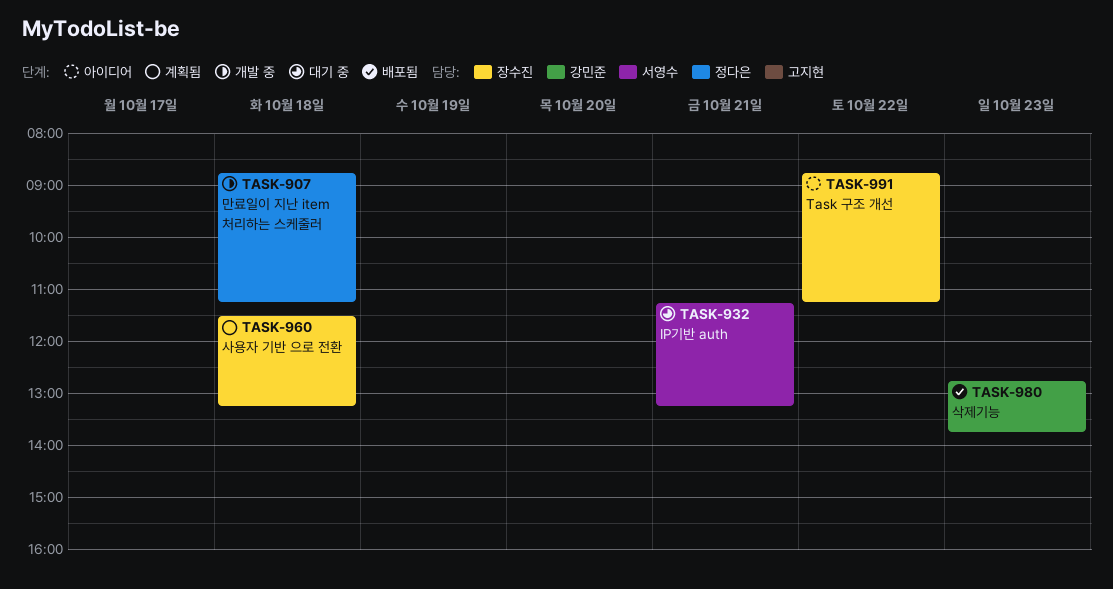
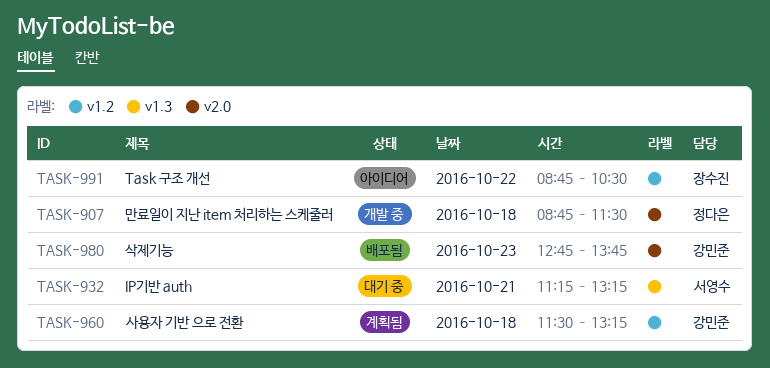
TASK-907, ends: 11:15 -> 11:30
TASK-960, owner: 장수진 -> 강민준
TASK-991, ends: 11:15 -> 10:30

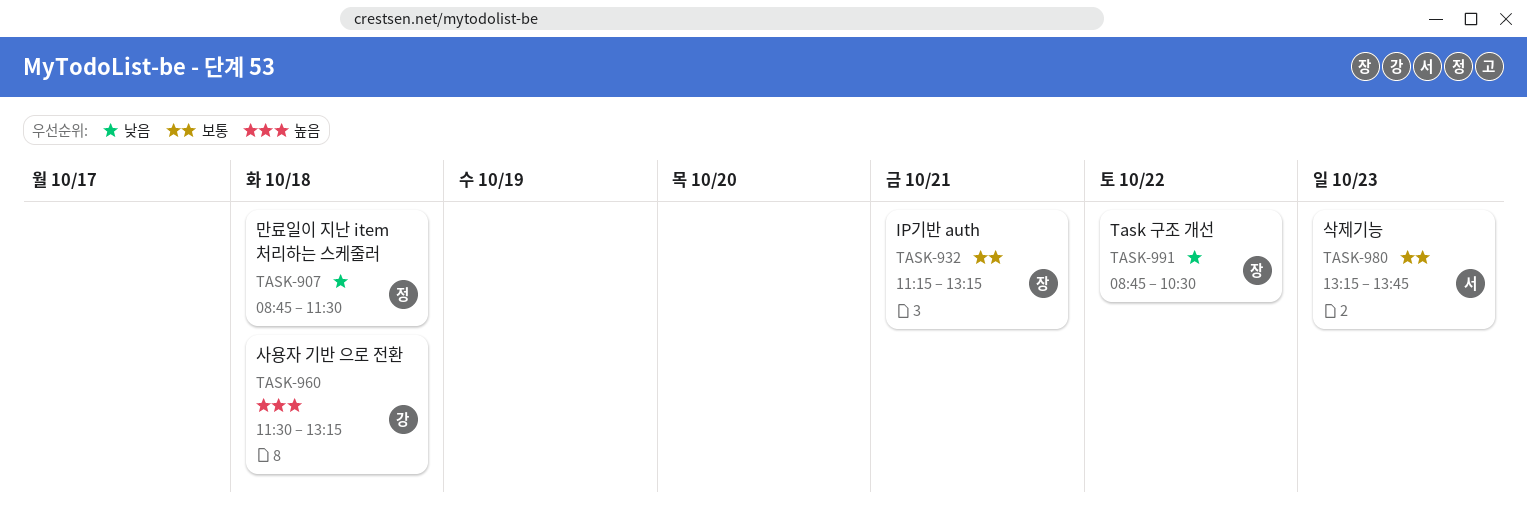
TASK-932, owner: 서영수 -> 장수진
TASK-980, owner: 강민준 -> 서영수
TASK-980, begins: 12:45 -> 13:15

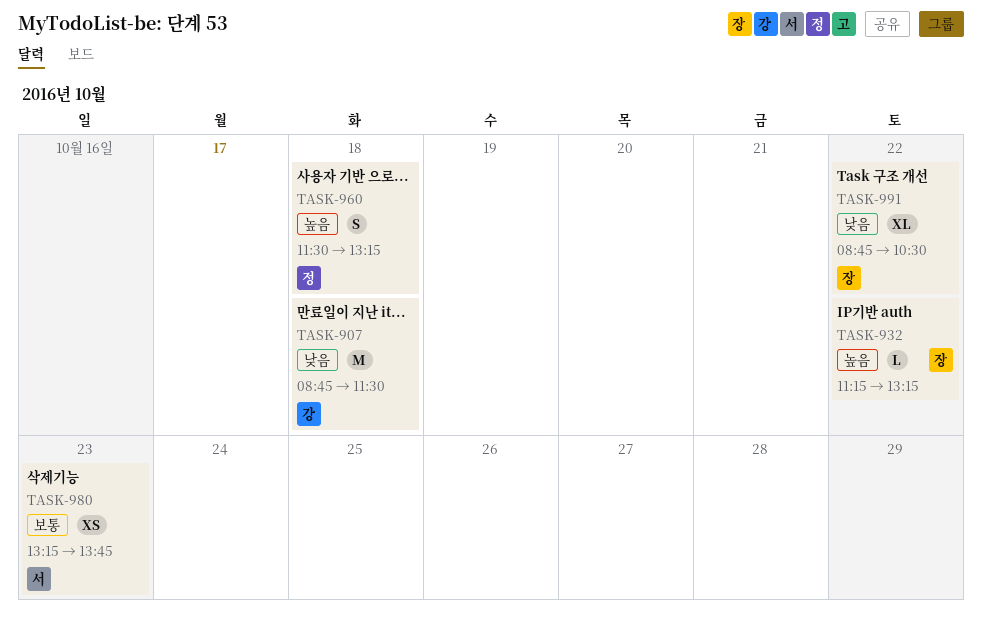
TASK-907, owner: 정 -> 강
TASK-932, priority: 보통 -> 높음
TASK-932, day: Oct 21 -> Oct 22
TASK-960, owner: 강 -> 정

